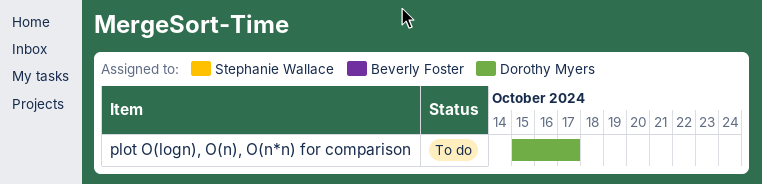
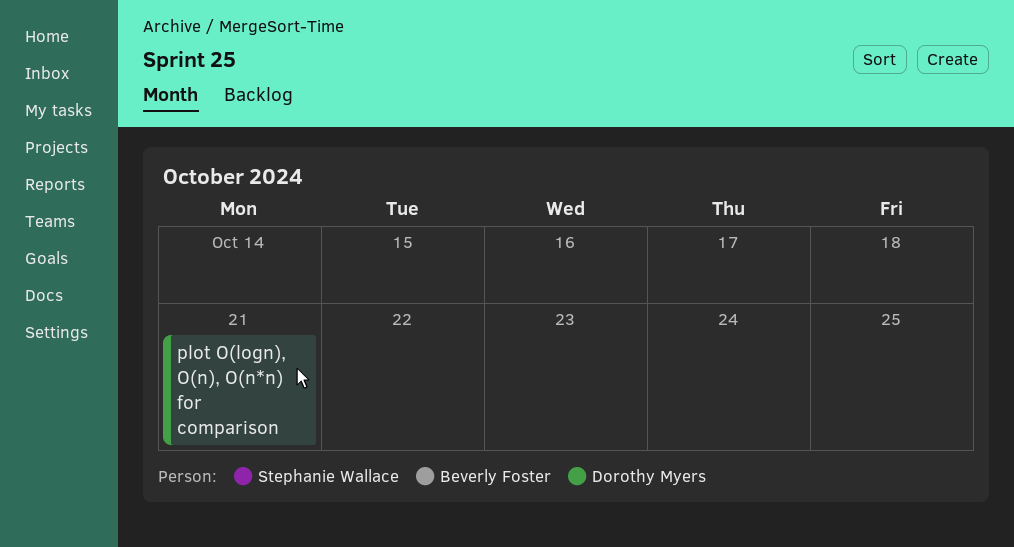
plot O(logn), O(n), O(n*n) for comparison, due: Oct 17 -> Oct 21

